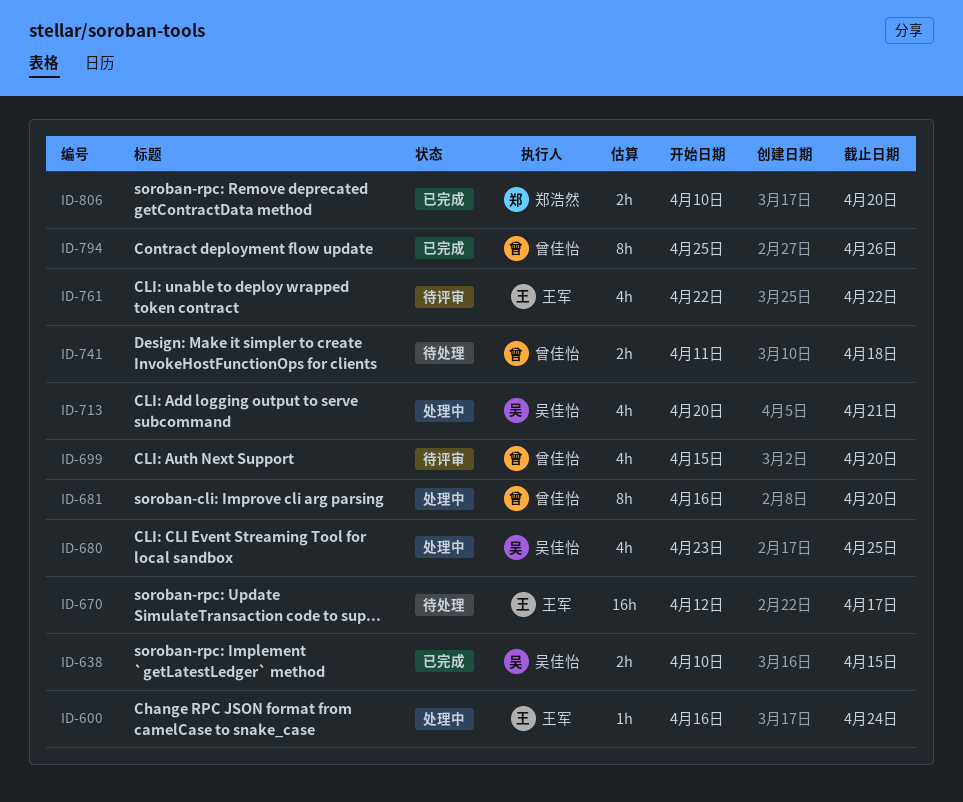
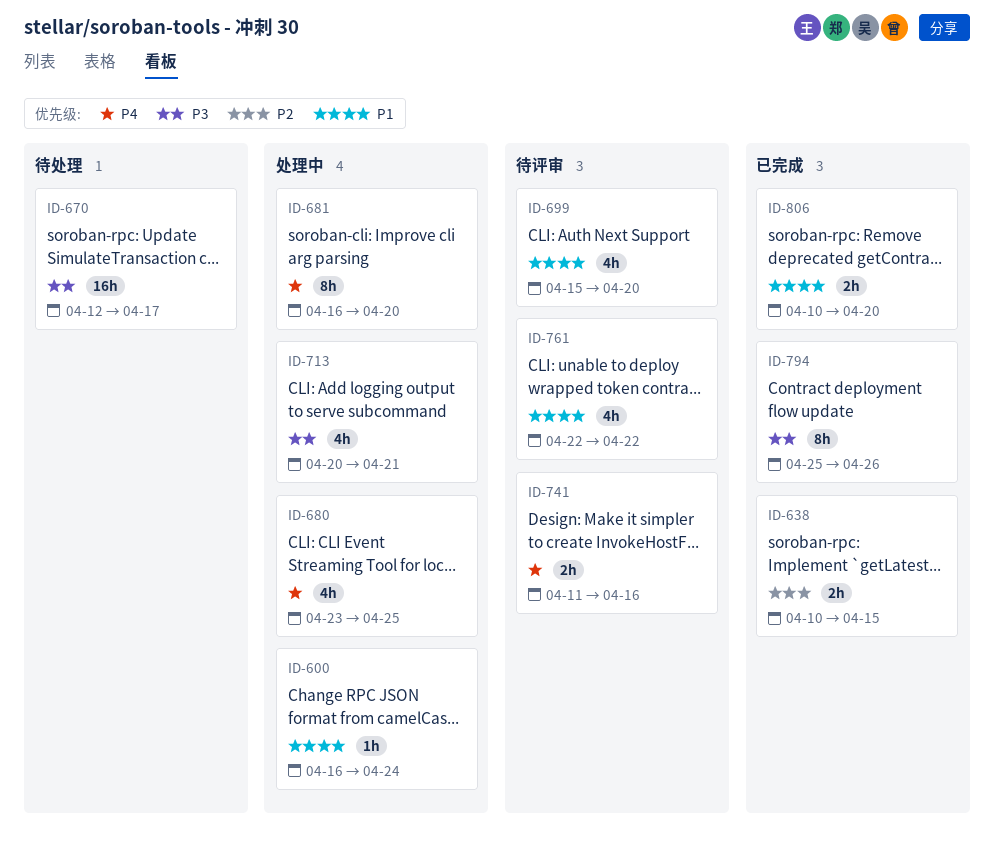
ID-741, status: 待处理 -> 待评审
ID-741, due: Apr 18 -> Apr 16

